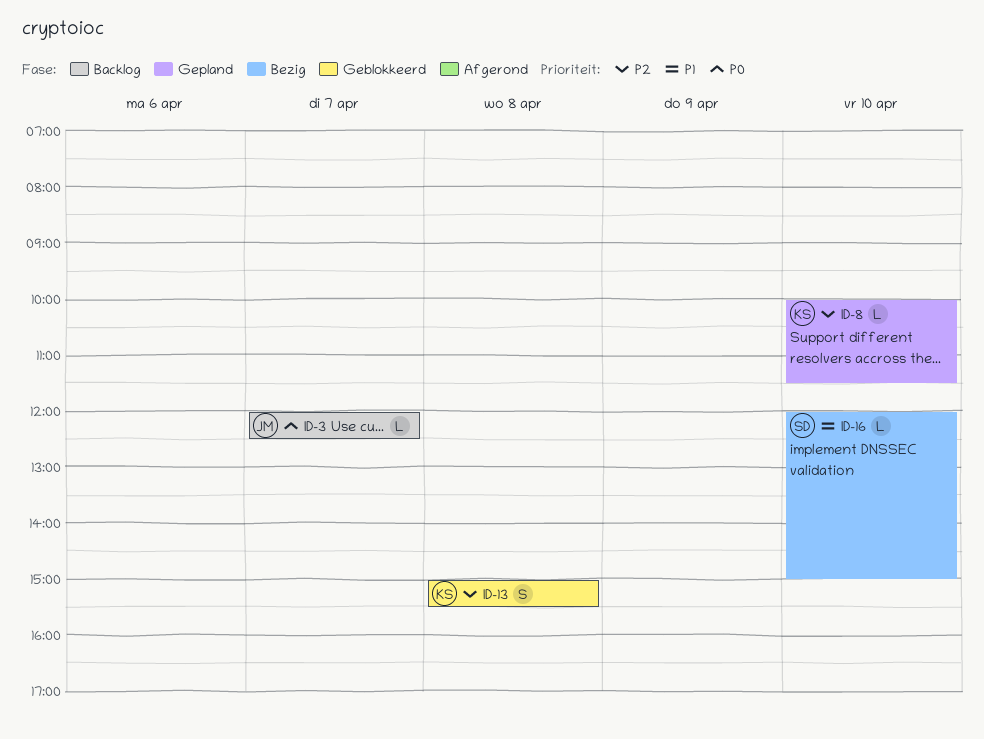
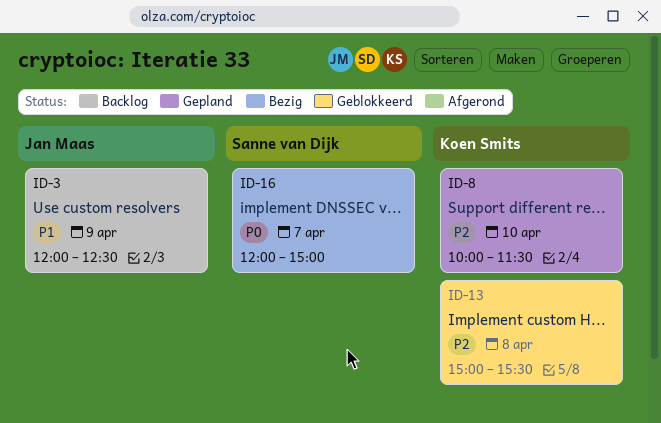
ID-3, priority: P0 -> P1
ID-3, day: Apr 7 -> Apr 9
ID-16, priority: P1 -> P0
ID-16, day: Apr 10 -> Apr 7

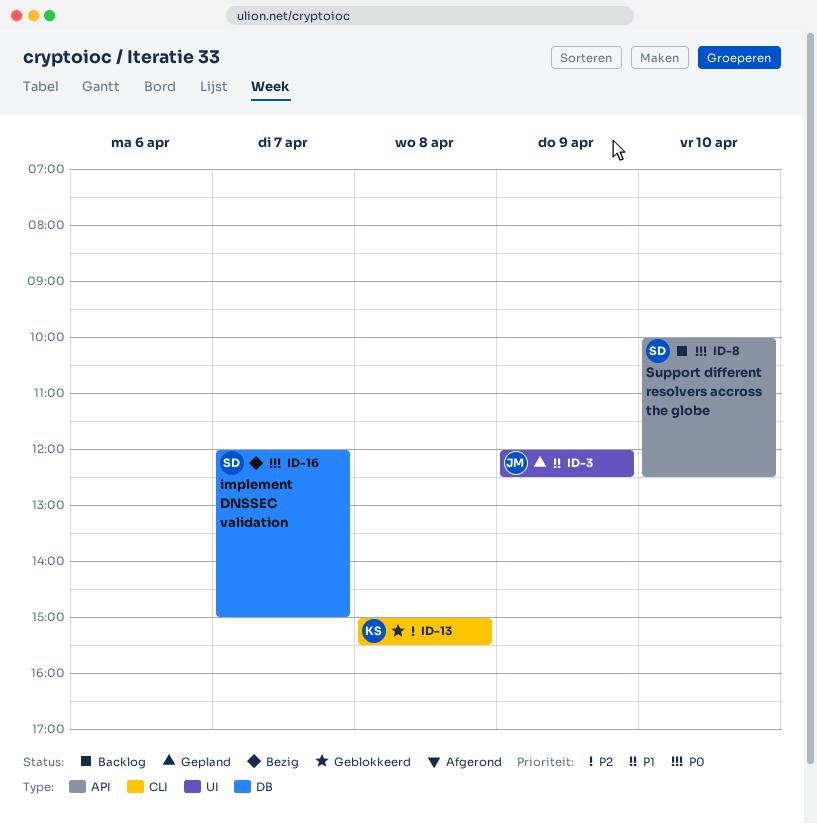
ID-3, status: Backlog -> Gepland
ID-8, status: Gepland -> Backlog
ID-8, owner: Koen Smits -> Sanne van Dijk
ID-8, priority: P2 -> P0
ID-8, ends: 11:30 -> 12:30

